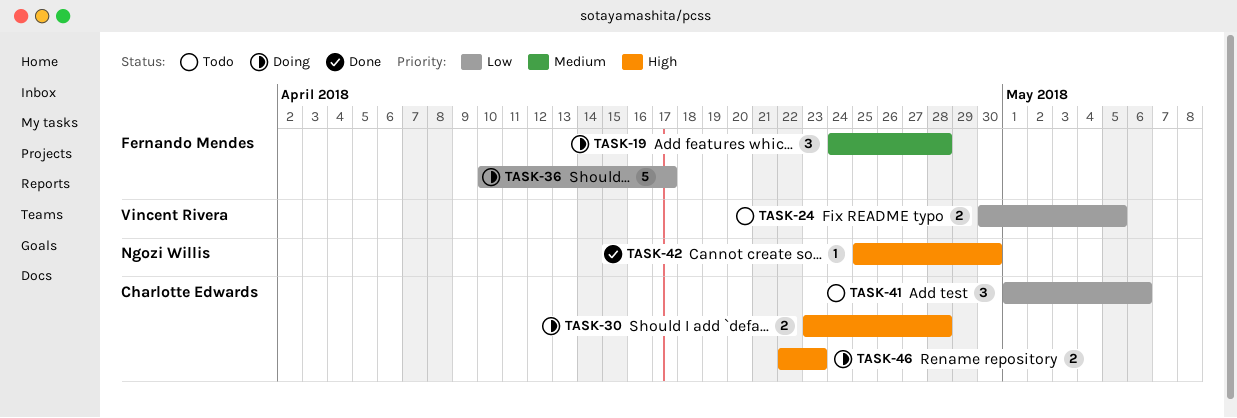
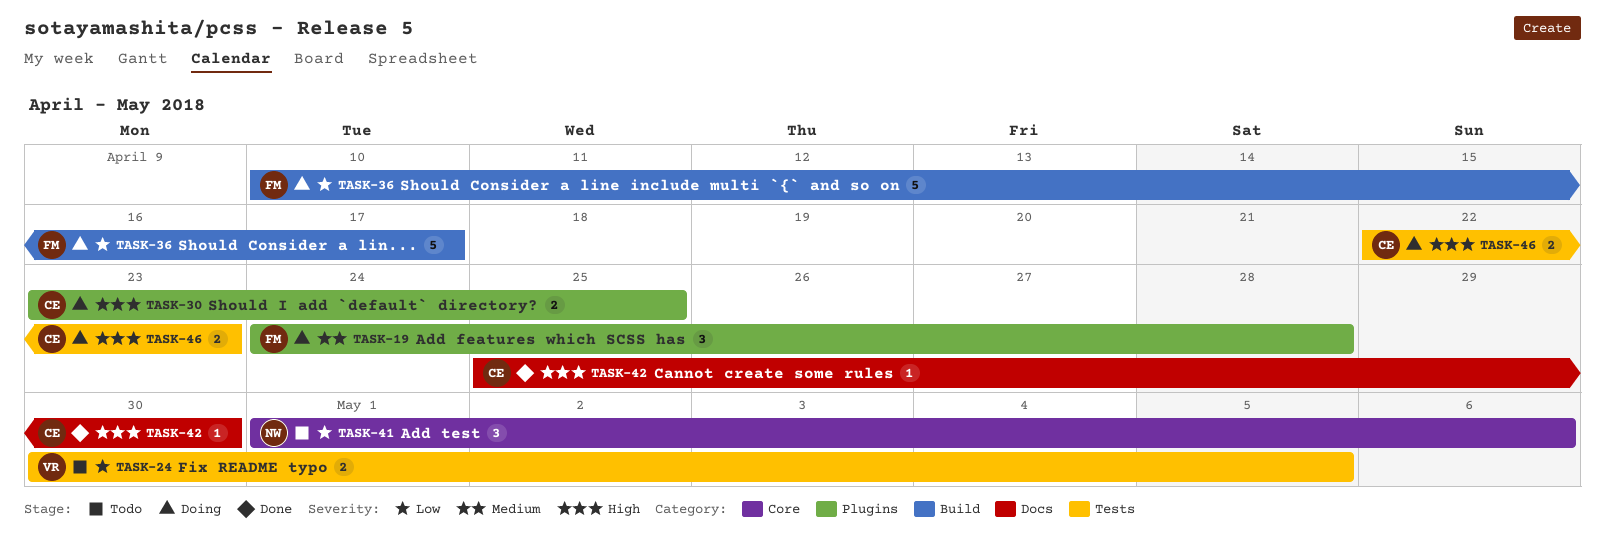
TASK-30, due: Apr 28 -> Apr 25
TASK-41, owner: Charlotte Edwards -> Ngozi Willis
TASK-42, owner: Ngozi Willis -> Charlotte Edwards

